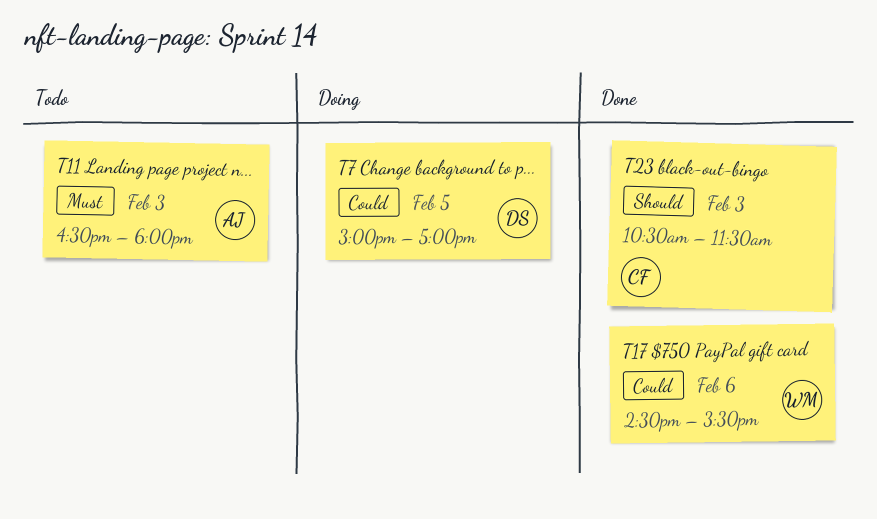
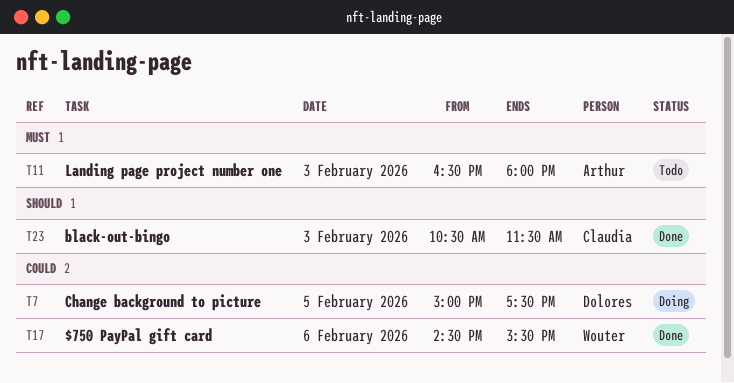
T7, ends: 17:00 -> 17:30

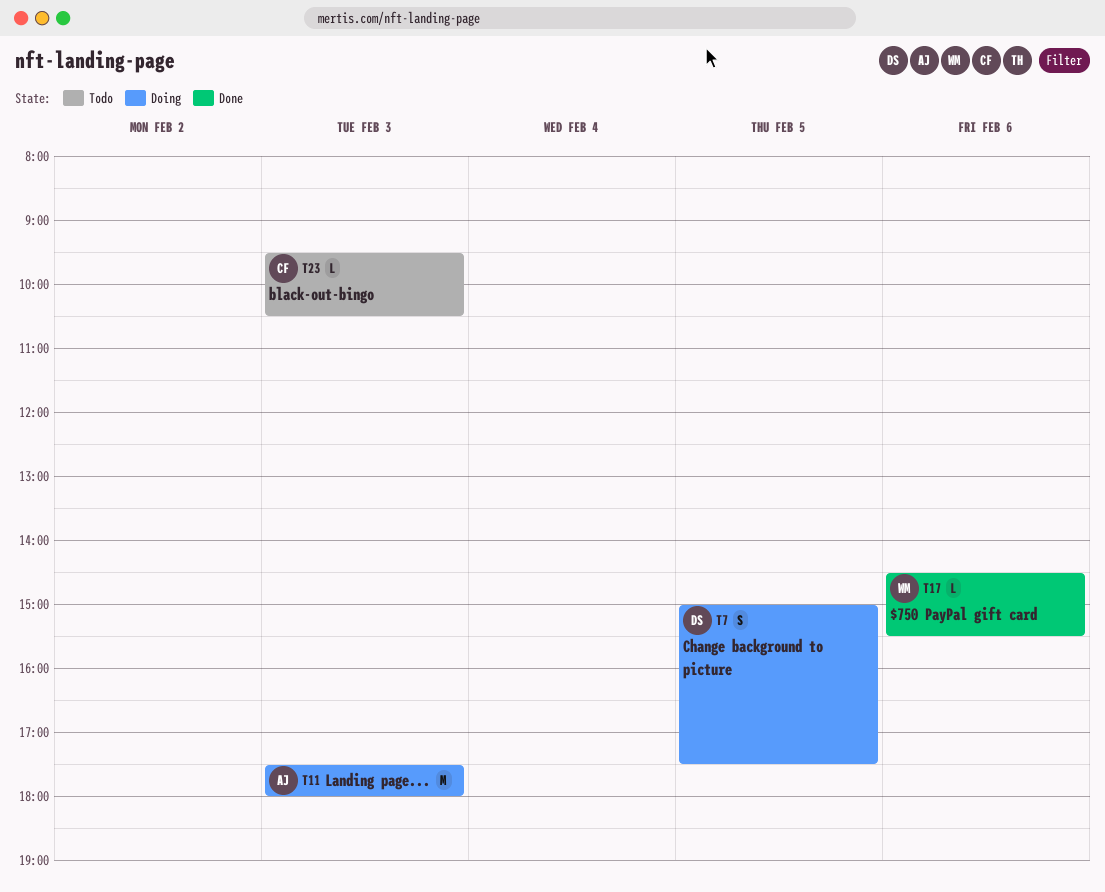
T11, status: Todo -> Doing
T11, begins: 16:30 -> 17:30
T23, status: Done -> Todo
T23, begins: 10:30 -> 09:30
T23, ends: 11:30 -> 10:30

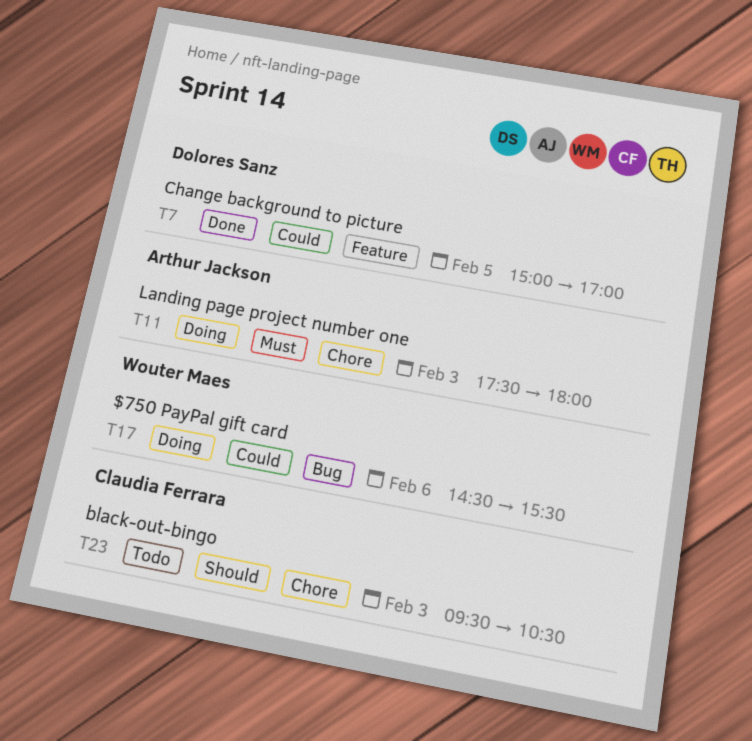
T7, status: Doing -> Done
T7, ends: 17:30 -> 17:00
T17, status: Done -> Doing

